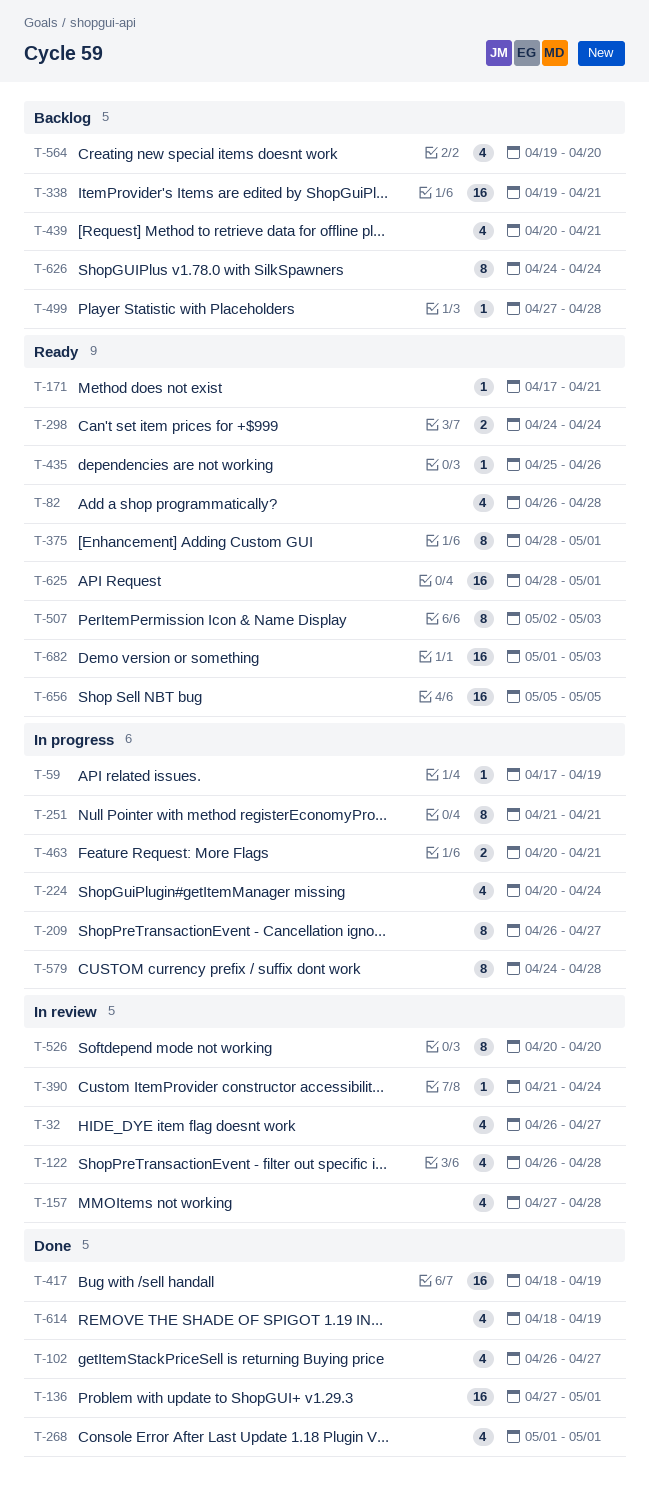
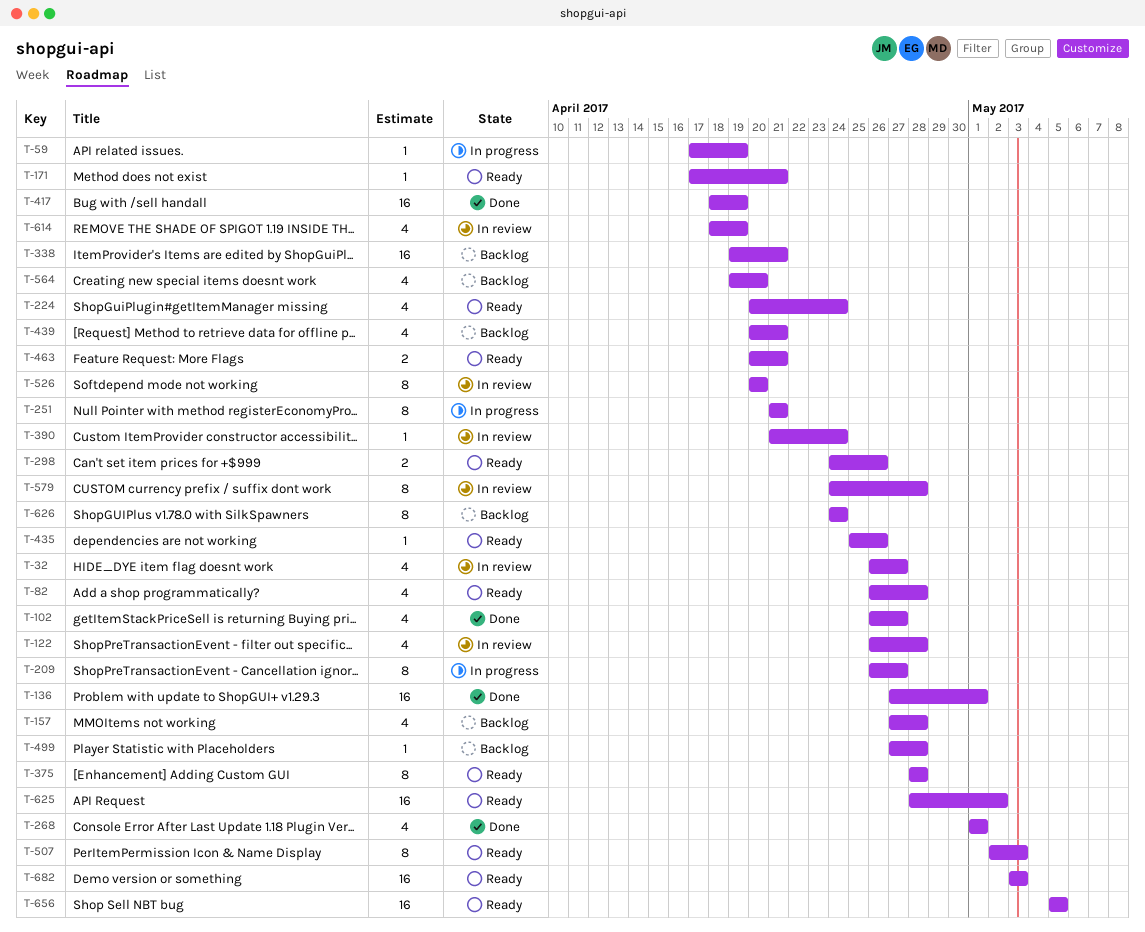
T-157, status: In review -> Backlog
T-224, status: In progress -> Ready
T-298, due: Apr 24 -> Apr 26
T-375, due: May 1 -> Apr 28
T-463, status: In progress -> Ready
T-579, status: In progress -> In review
T-614, status: Done -> In review
T-625, due: May 1 -> May 2
T-682, start: May 1 -> May 3

